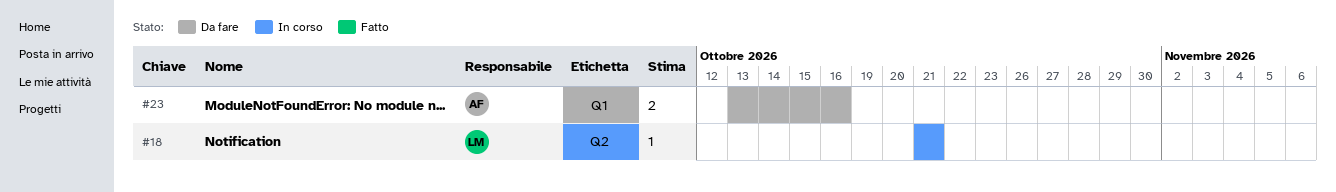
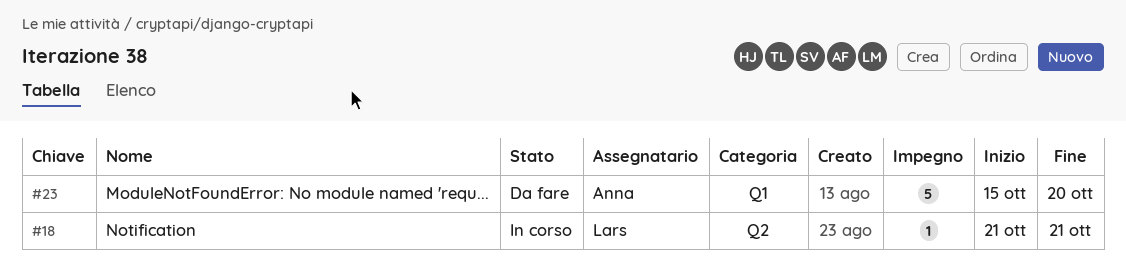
#23, estimate: 2 -> 5
#23, start: Oct 13 -> Oct 15
#23, due: Oct 16 -> Oct 20

